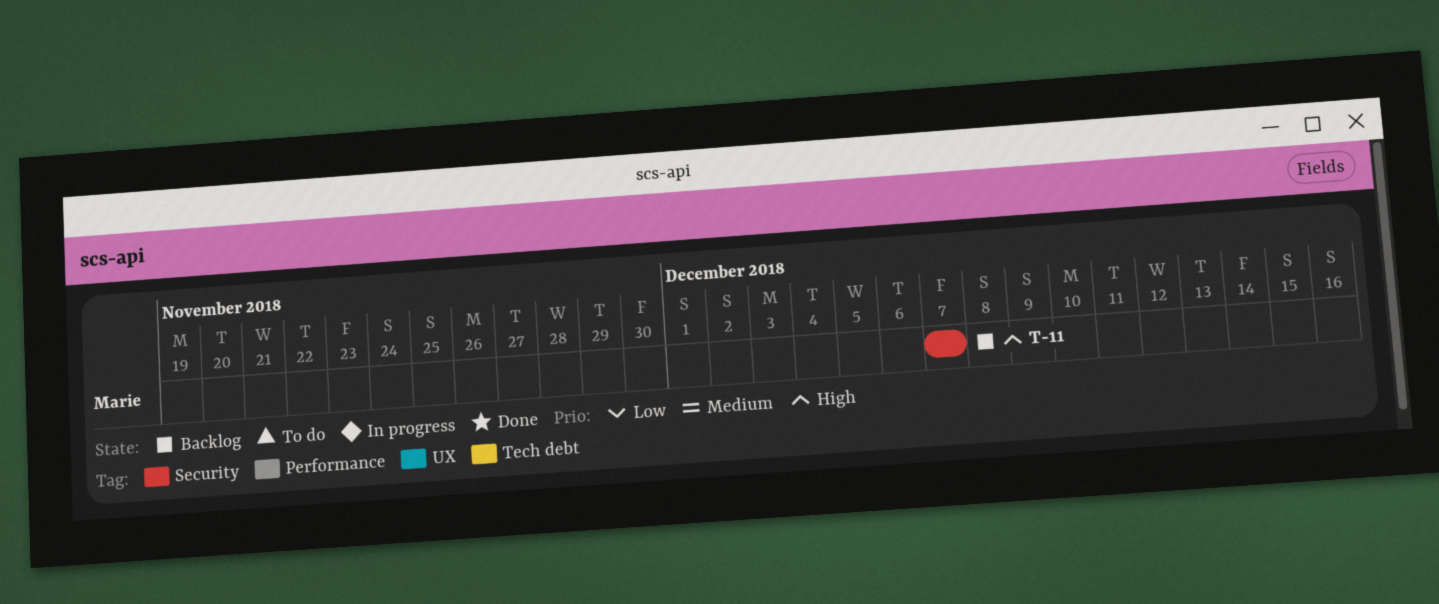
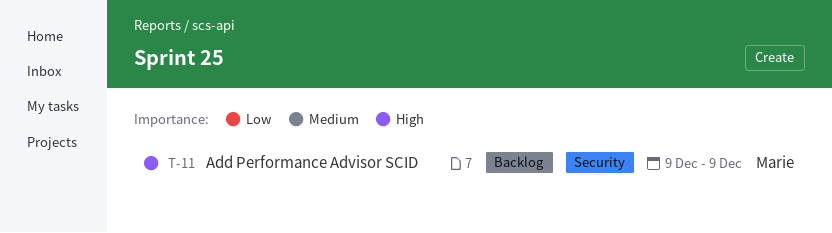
T-11, start: Dec 7 -> Dec 9
T-11, due: Dec 7 -> Dec 9

